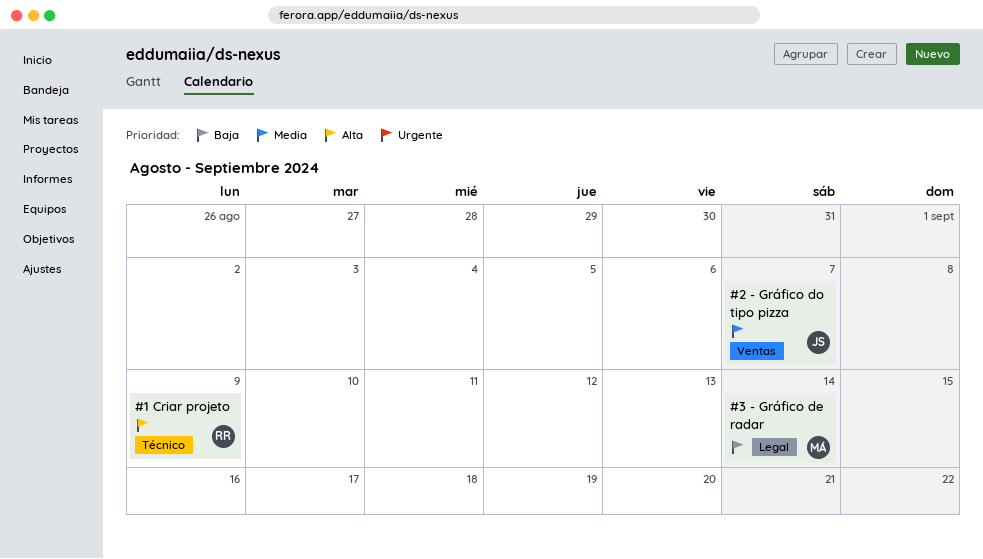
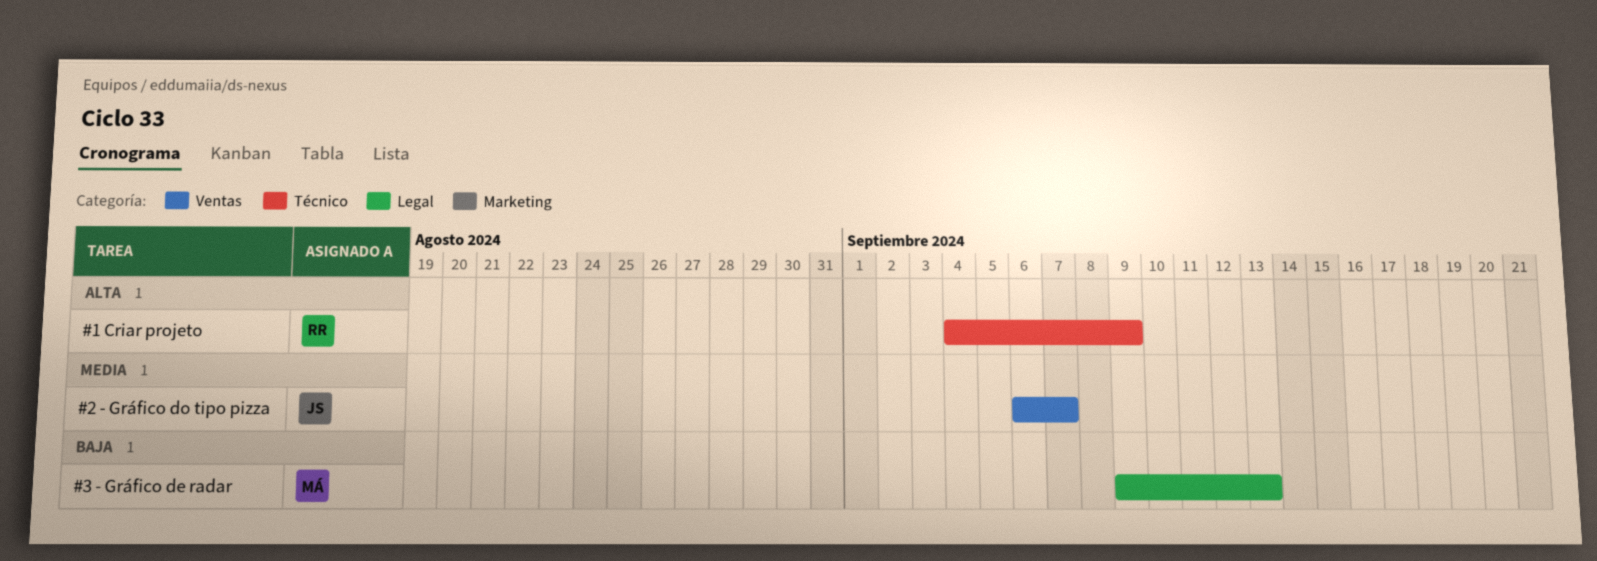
#3 - Gráfico de radar, due: Sep 14 -> Sep 13

